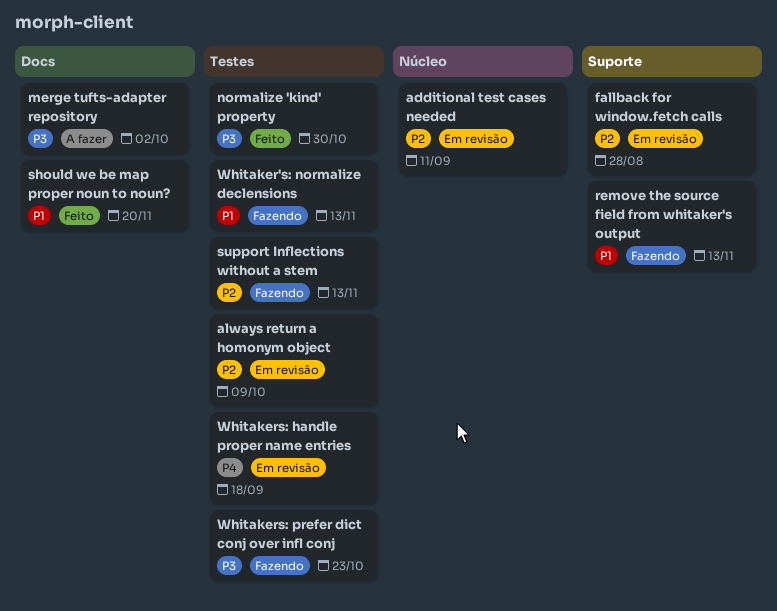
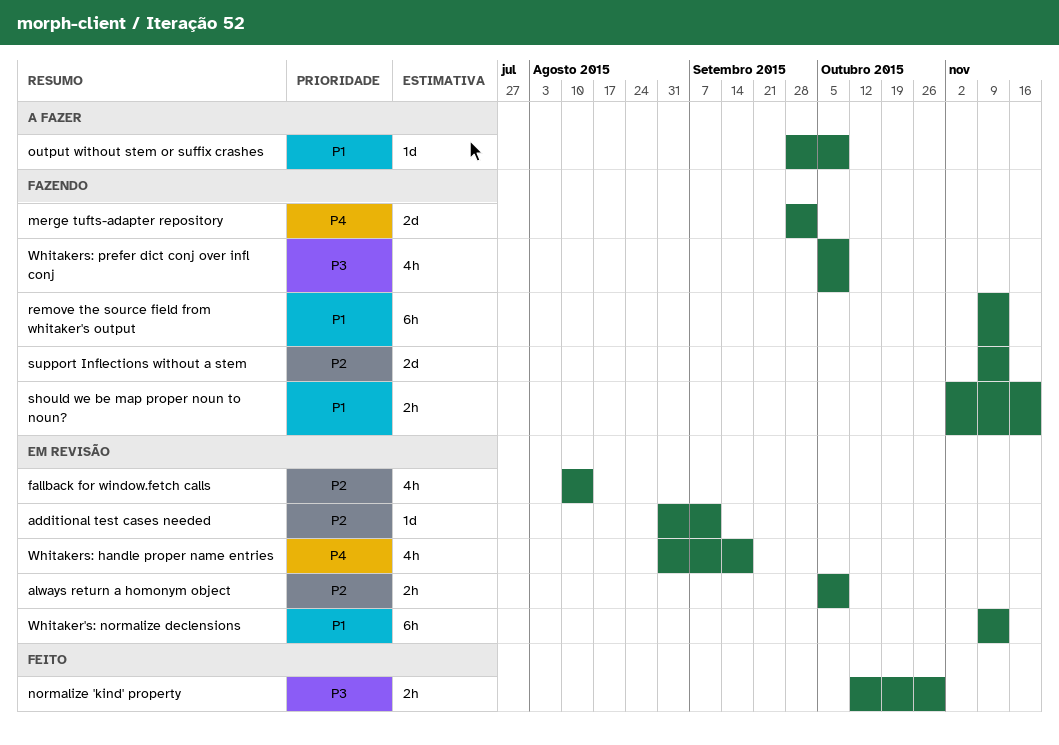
fallback for window.fetch calls, due: Aug 28 -> Aug 14
merge tufts-adapter repository, status: A fazer -> Fazendo
merge tufts-adapter repository, priority: P3 -> P4
output without stem or suffix crashes: none -> present
should we be map proper noun to noun?, status: Feito -> Fazendo
Whitaker's: normalize declensions, status: Fazendo -> Em revisão
Whitakers: prefer dict conj over infl conj, due: Oct 23 -> Oct 9

